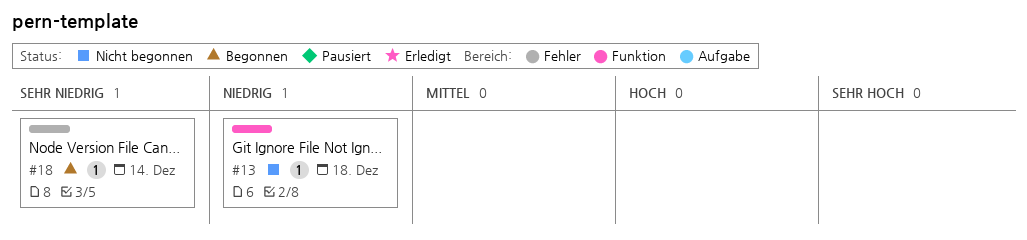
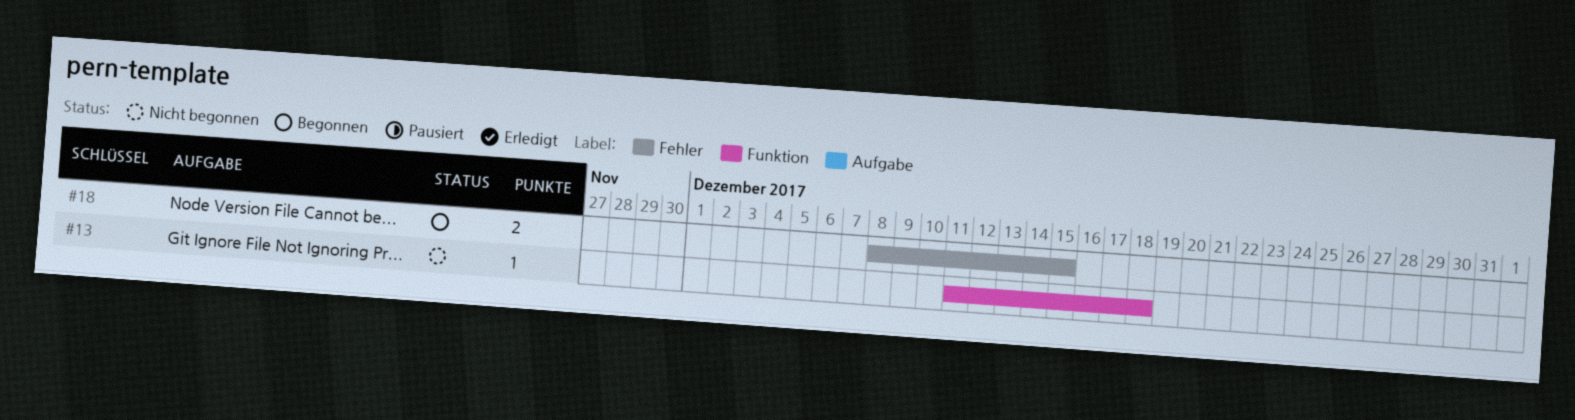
#18, estimate: 1 -> 2
#18, due: Dec 14 -> Dec 15

